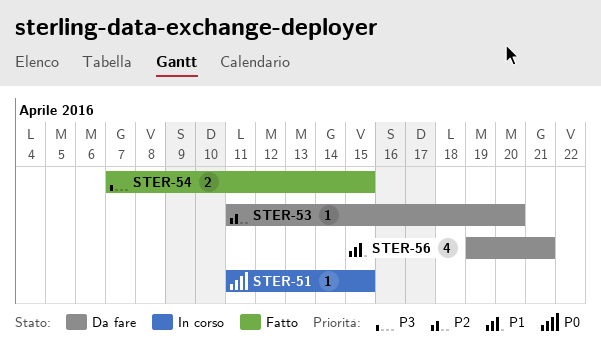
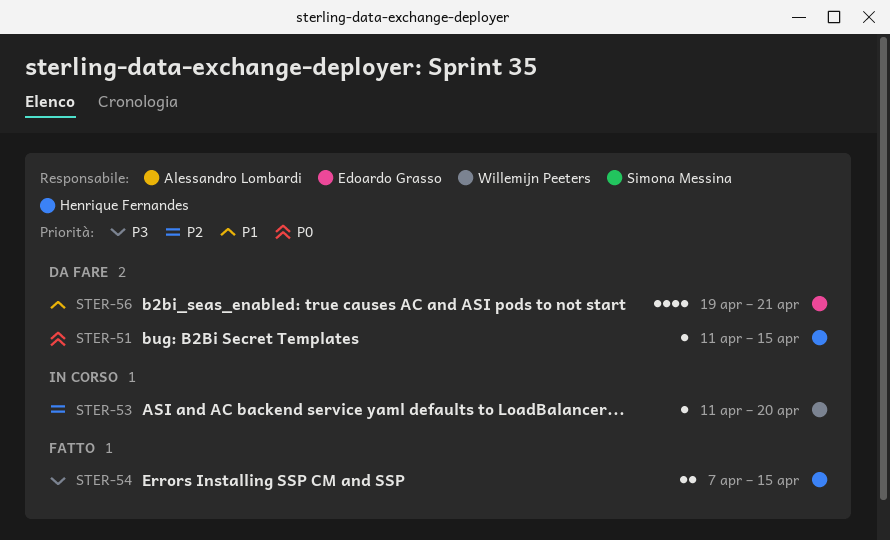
STER-51, status: In corso -> Da fare
STER-53, status: Da fare -> In corso

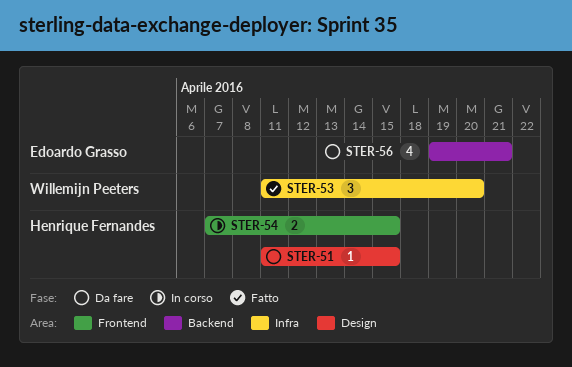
STER-53, status: In corso -> Fatto
STER-53, estimate: 1 -> 3
STER-54, status: Fatto -> In corso

